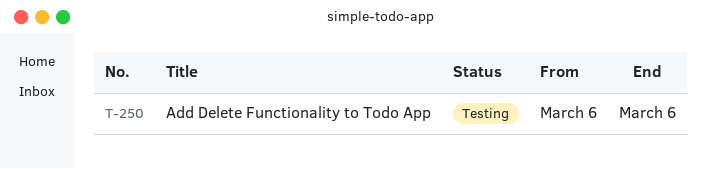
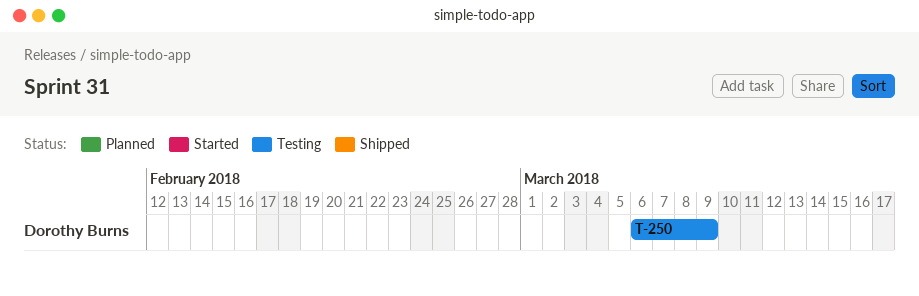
T-250, due: Mar 6 -> Mar 9

